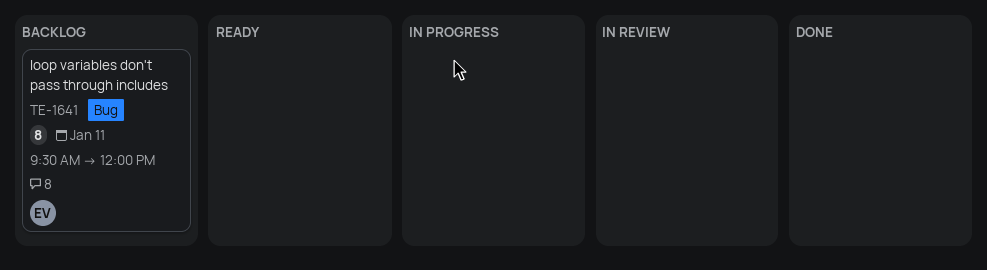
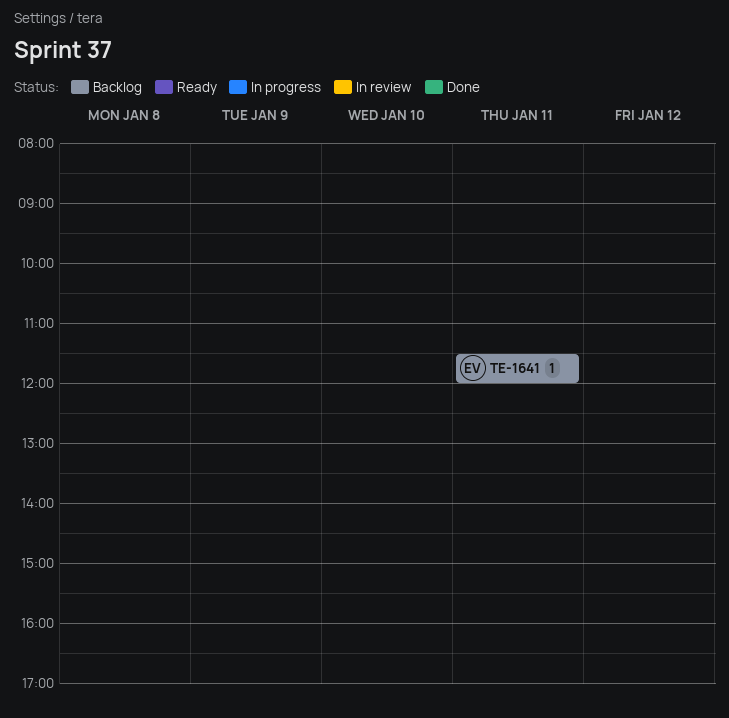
TE-1641, estimate: 8 -> 1
TE-1641, begins: 09:30 -> 11:30

